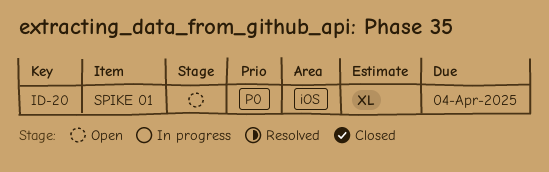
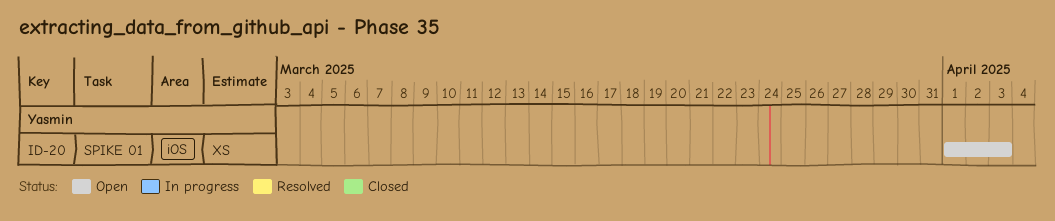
ID-20, estimate: XL -> XS
ID-20, due: Apr 4 -> Apr 3

